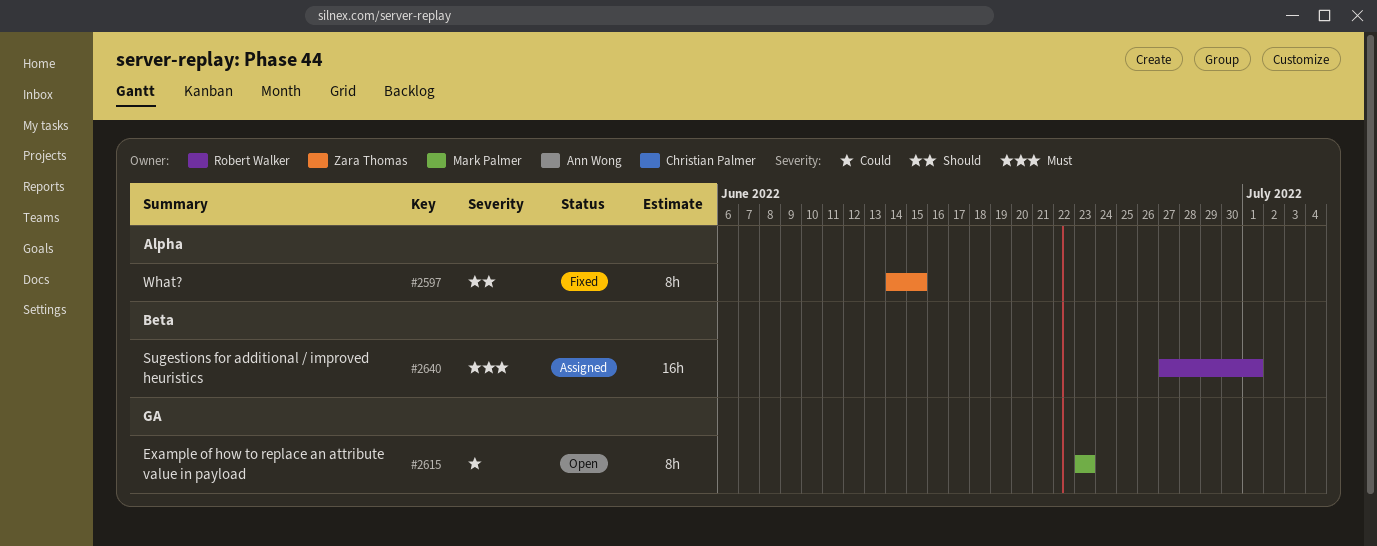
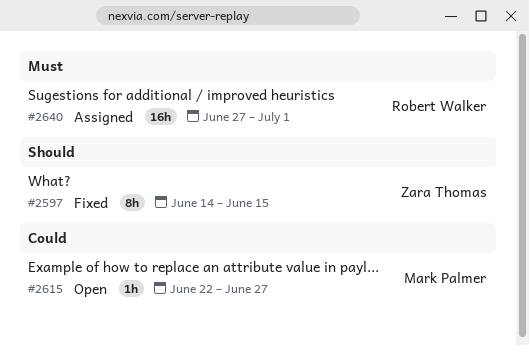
#2615, estimate: 8h -> 1h
#2615, start: Jun 23 -> Jun 22
#2615, due: Jun 23 -> Jun 27

